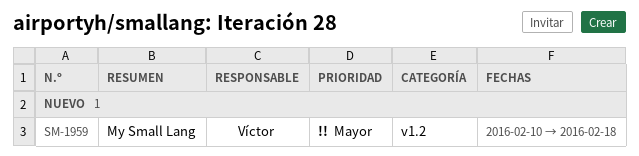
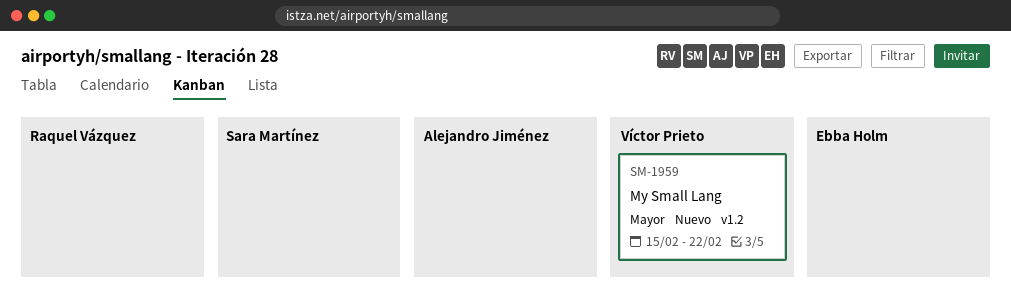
SM-1959, start: Feb 10 -> Feb 15
SM-1959, due: Feb 18 -> Feb 22

